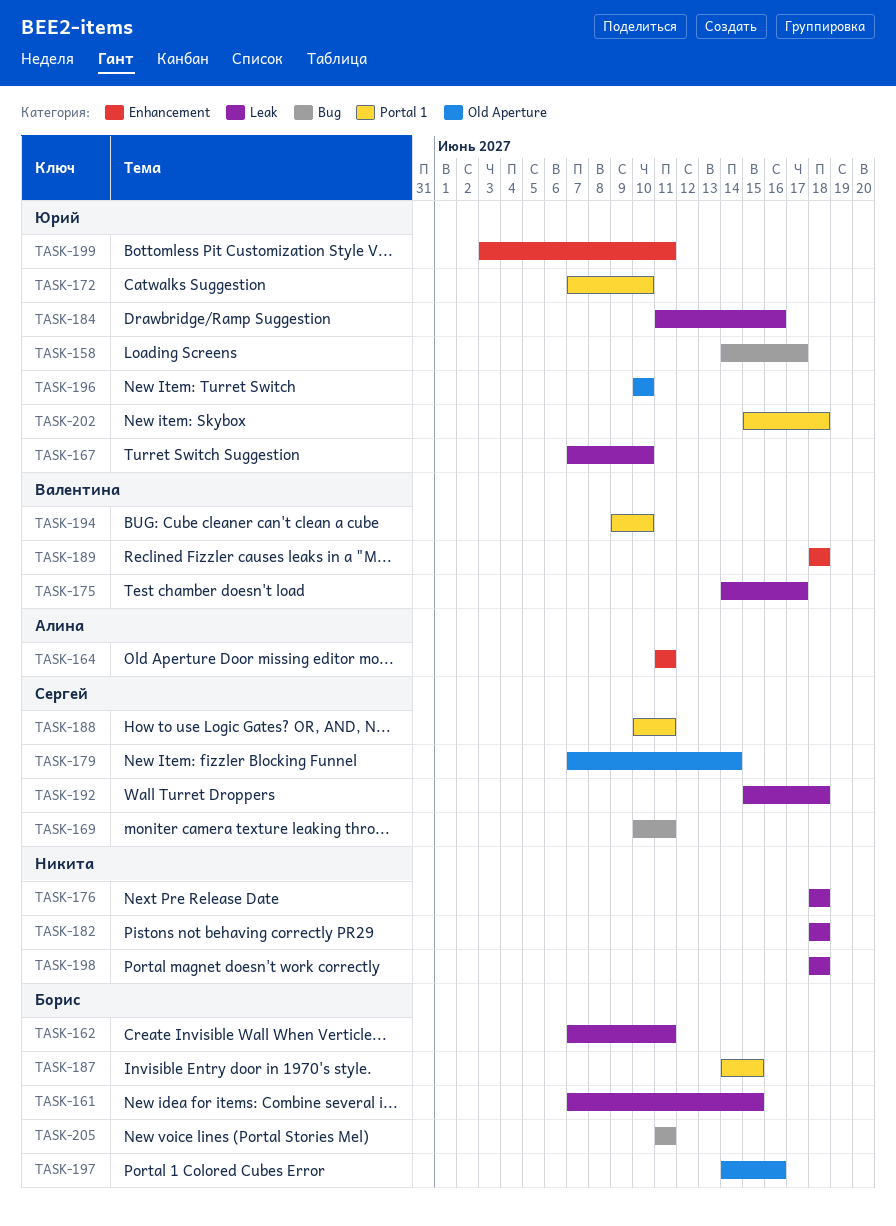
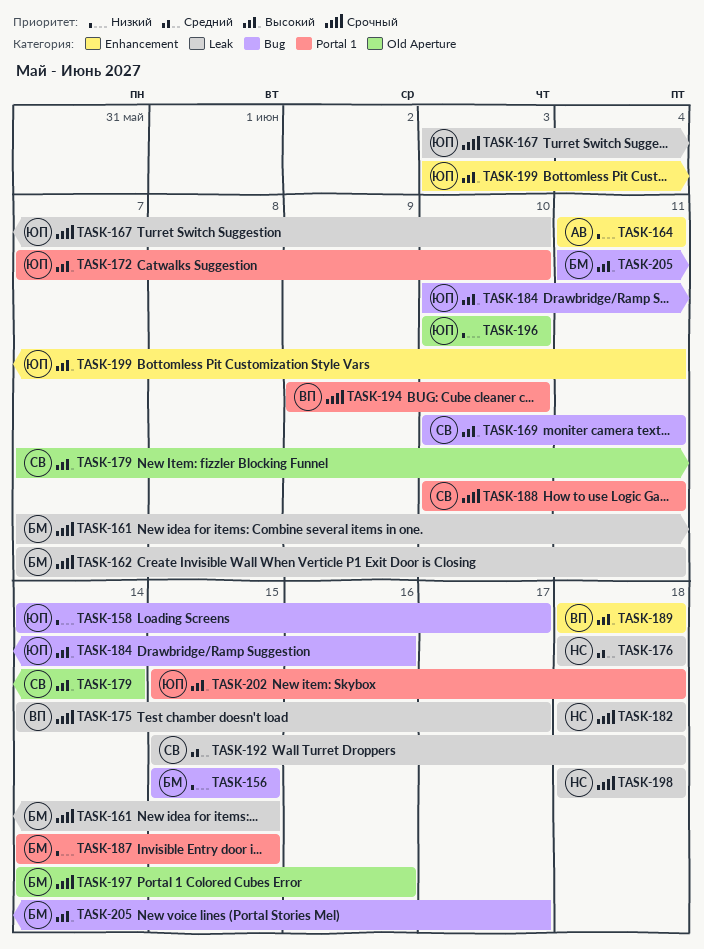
TASK-156: none -> present
TASK-167, start: Jun 7 -> Jun 3
TASK-184, label: Leak -> Bug
TASK-184, start: Jun 11 -> Jun 10
TASK-205, due: Jun 11 -> Jun 17

